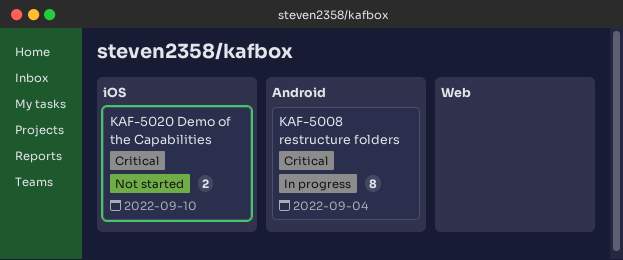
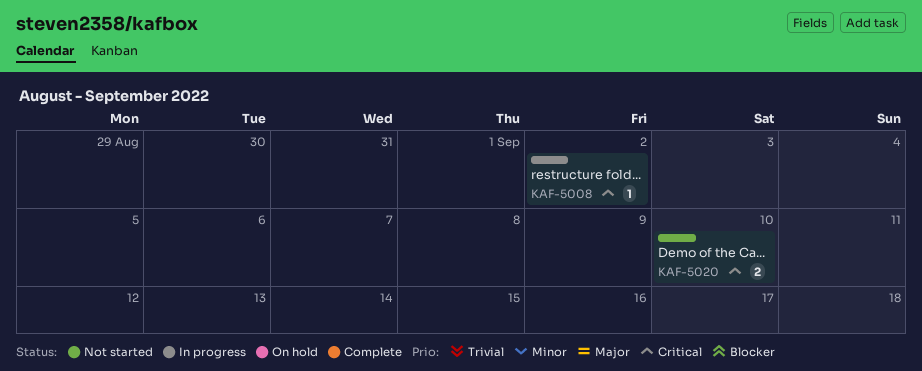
KAF-5008, estimate: 8 -> 1
KAF-5008, due: Sep 4 -> Sep 2

